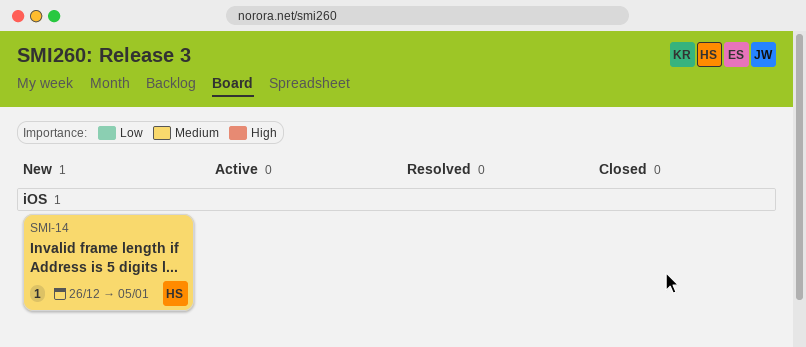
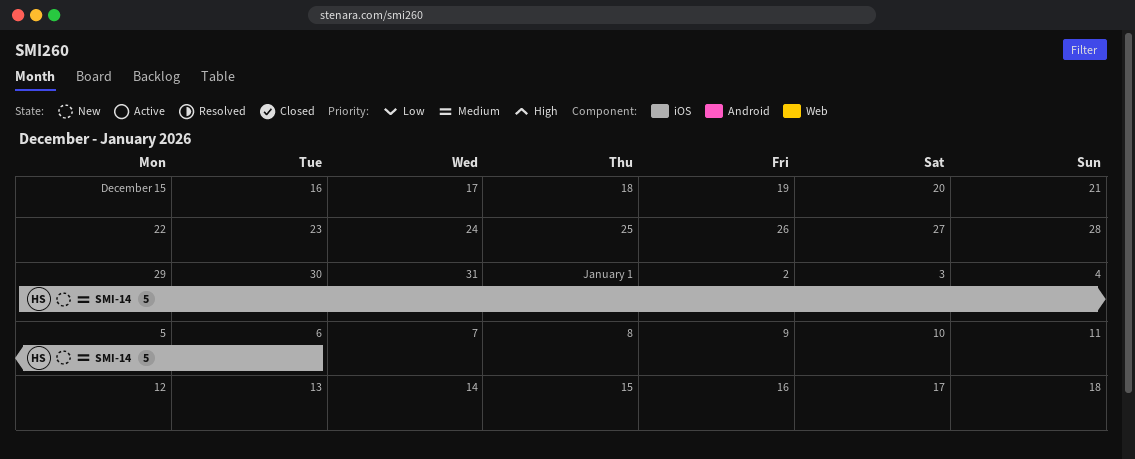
SMI-14, estimate: 1 -> 5
SMI-14, start: Dec 26 -> Dec 29
SMI-14, due: Jan 5 -> Jan 6

